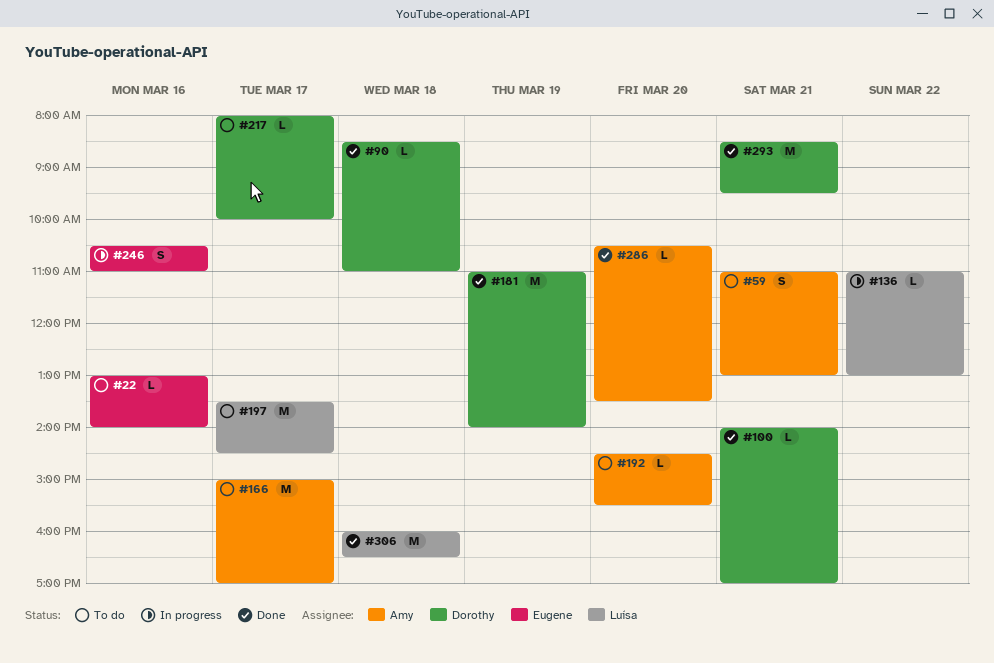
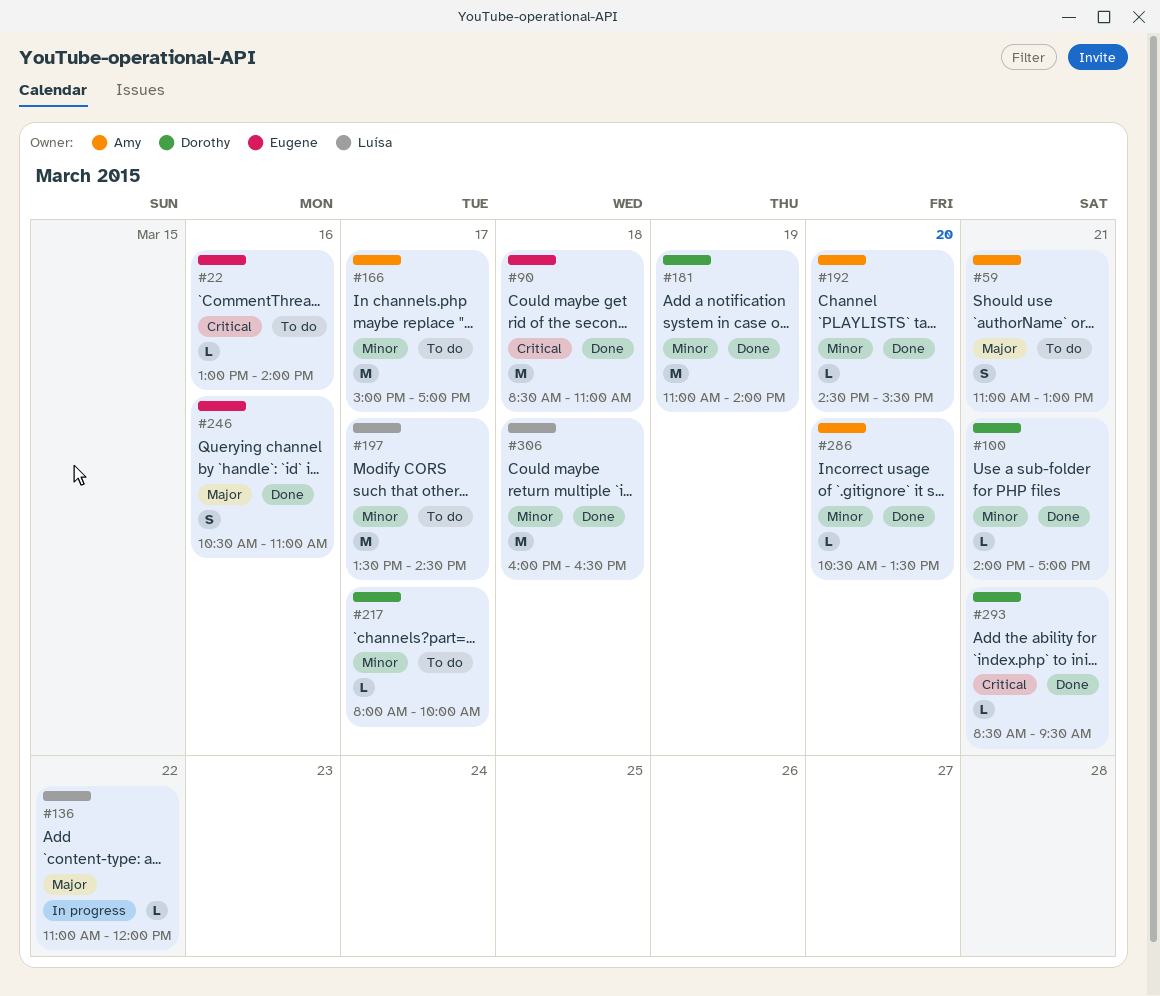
#90, owner: Dorothy -> Eugene
#90, estimate: L -> M
#136, ends: 13:00 -> 12:00
#192, status: To do -> Done
#246, status: In progress -> Done
#293, estimate: M -> L

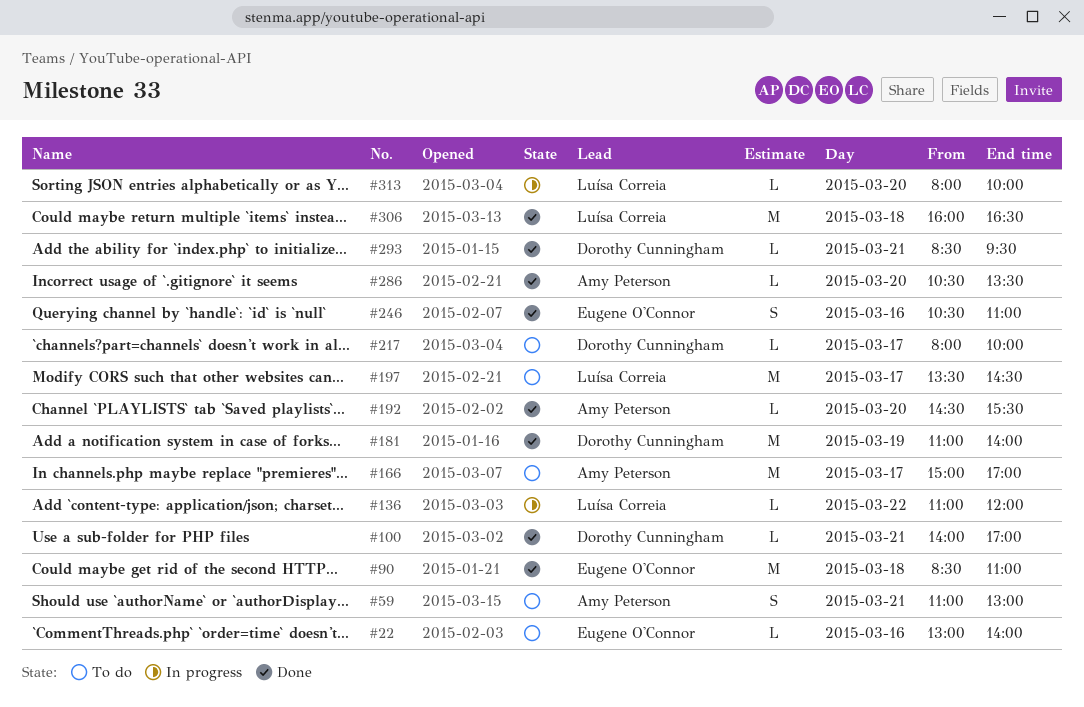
#313: none -> present

